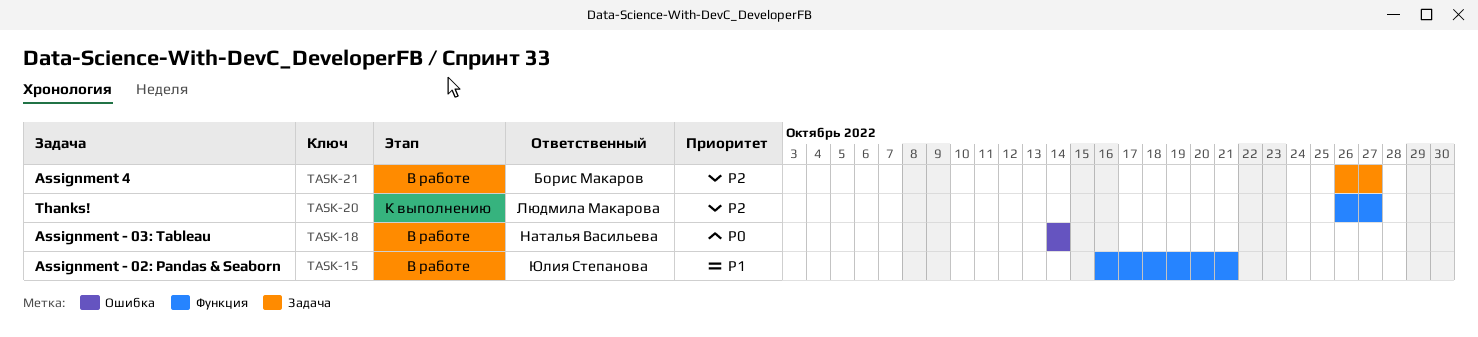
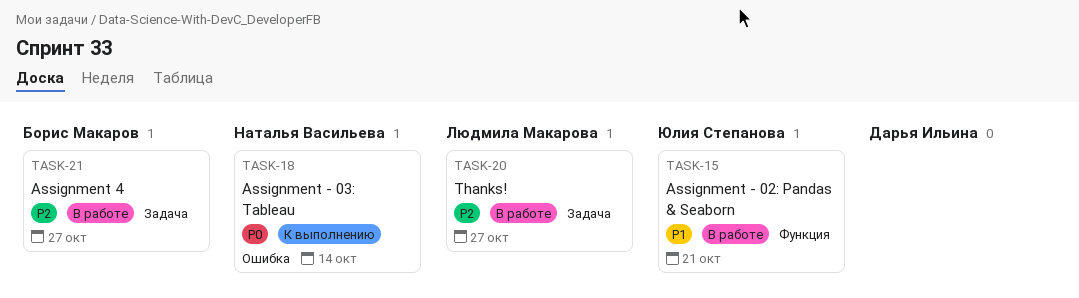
TASK-18, status: В работе -> К выполнению
TASK-20, status: К выполнению -> В работе
TASK-20, label: Функция -> Задача

